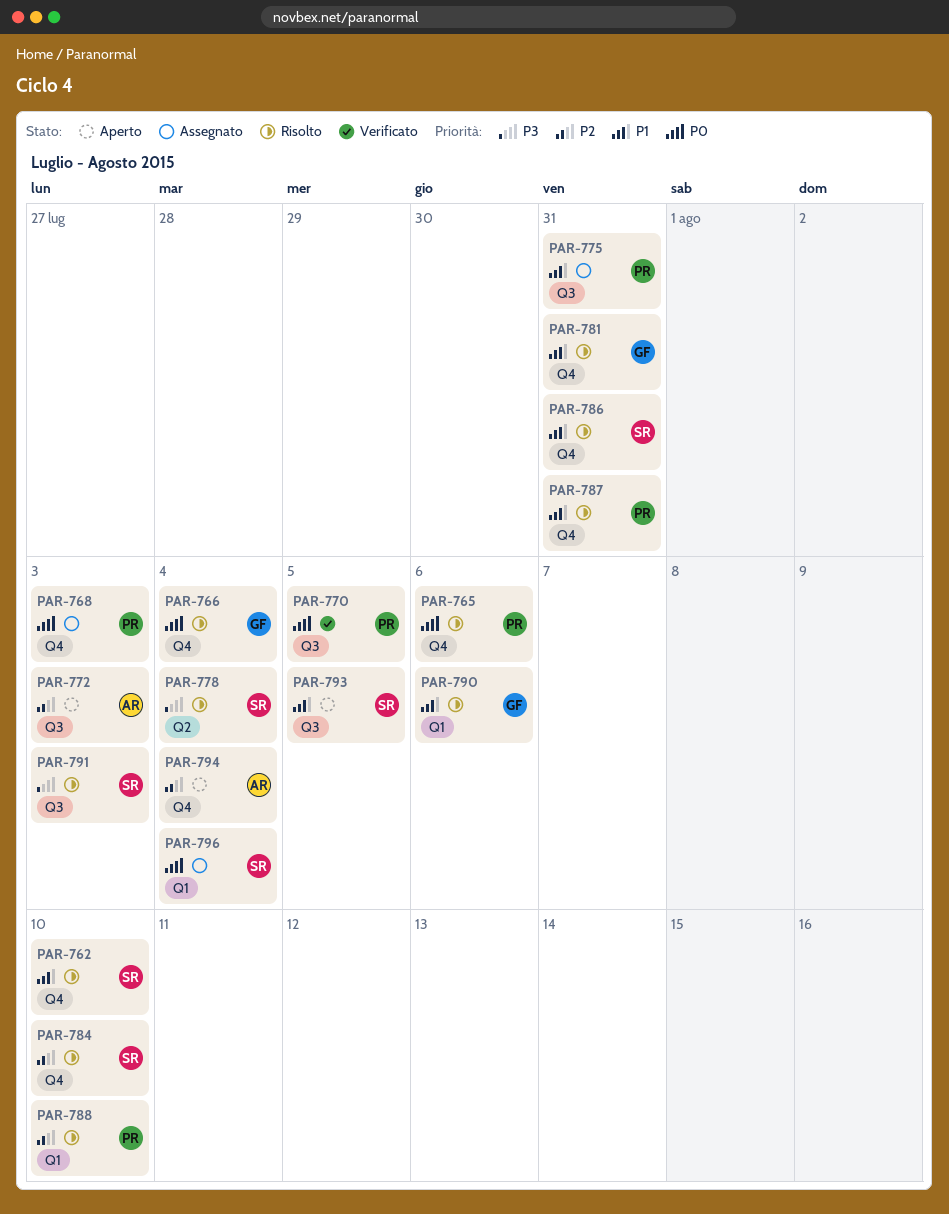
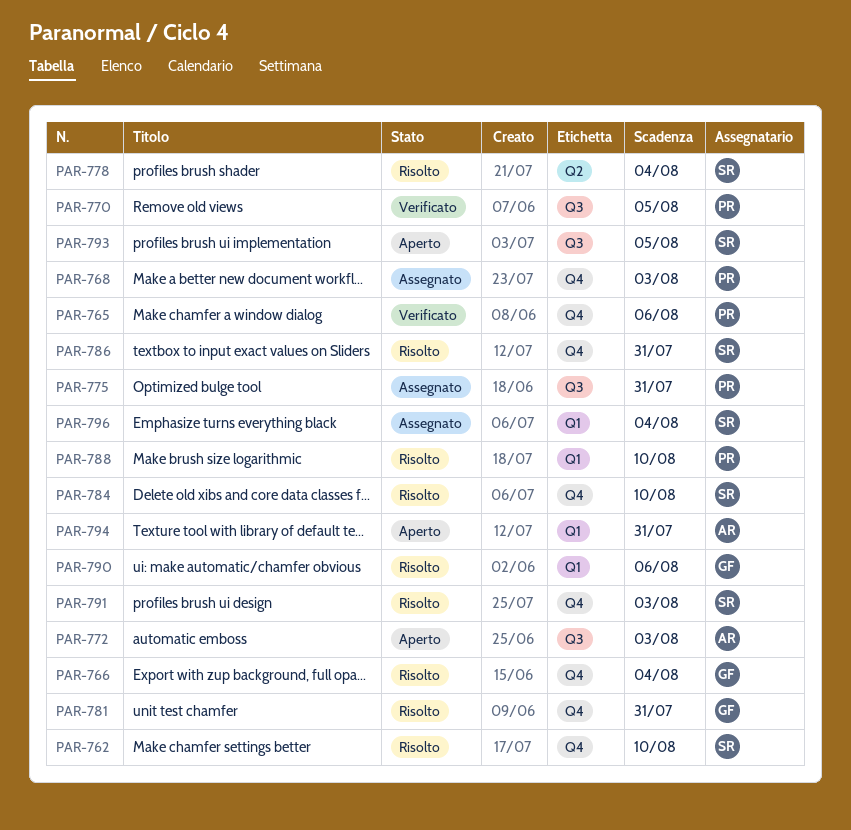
PAR-765, status: Risolto -> Verificato
PAR-787: present -> none
PAR-791, label: Q3 -> Q4
PAR-794, label: Q4 -> Q1
PAR-794, due: Aug 4 -> Jul 31

